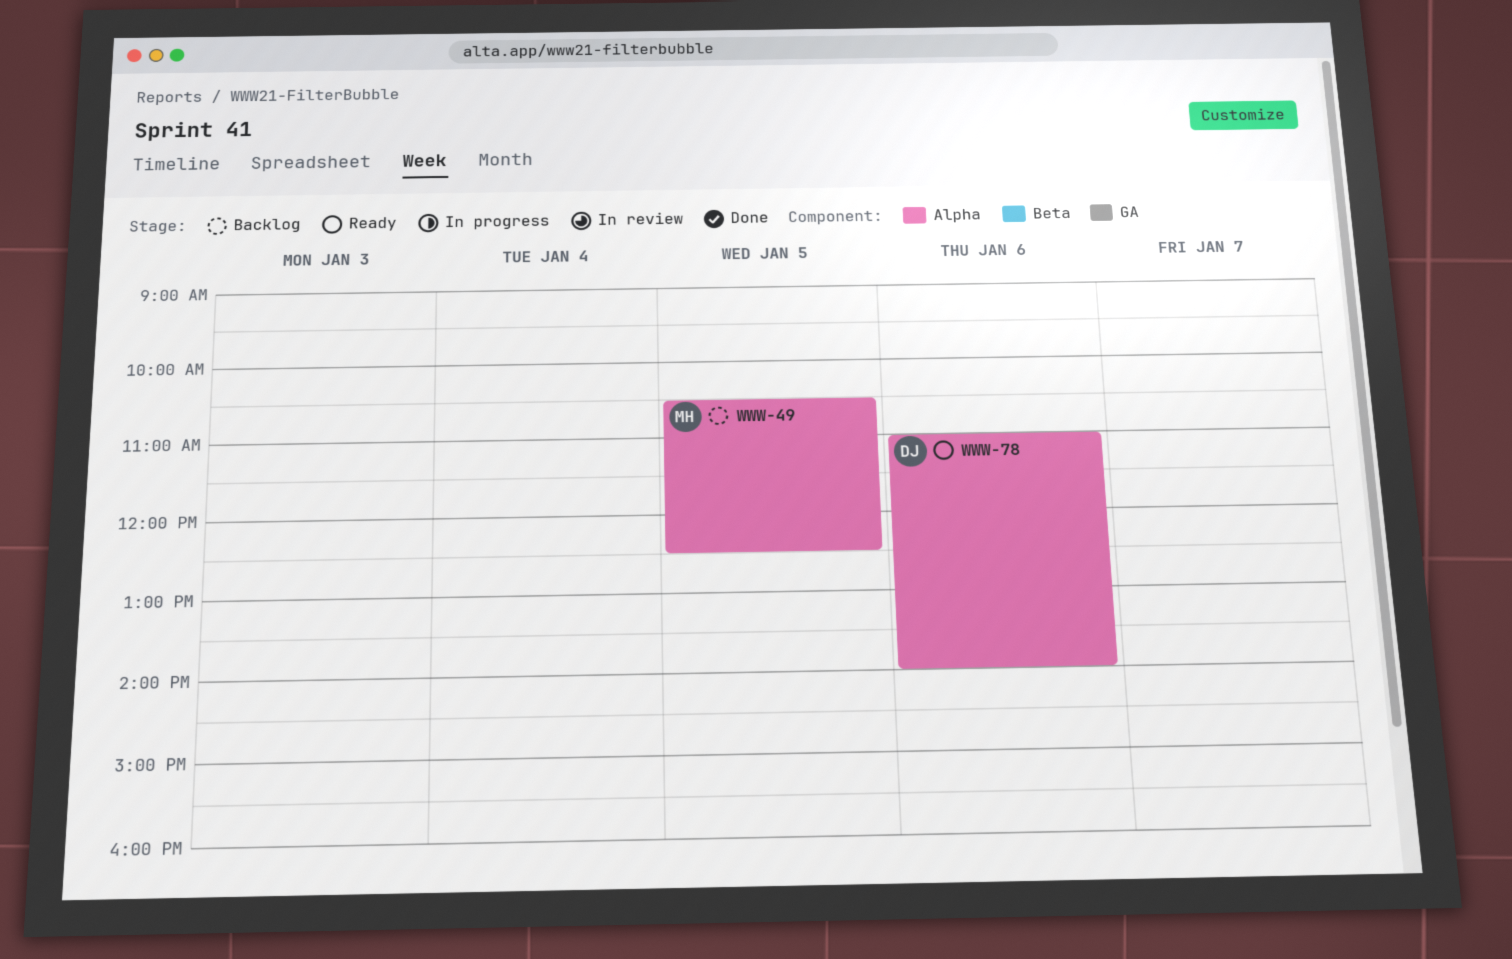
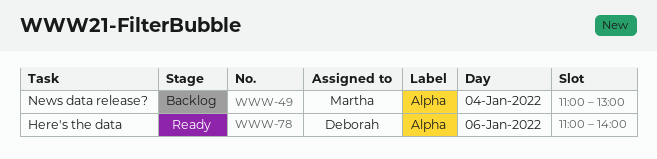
WWW-49, day: Jan 5 -> Jan 4
WWW-49, begins: 10:30 -> 11:00
WWW-49, ends: 12:30 -> 13:00

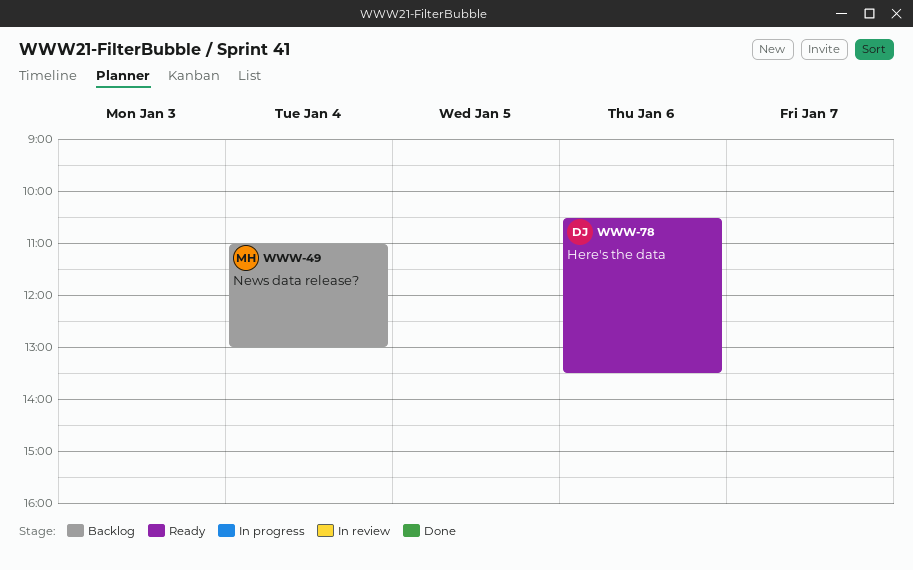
WWW-78, begins: 11:00 -> 10:30
WWW-78, ends: 14:00 -> 13:30

